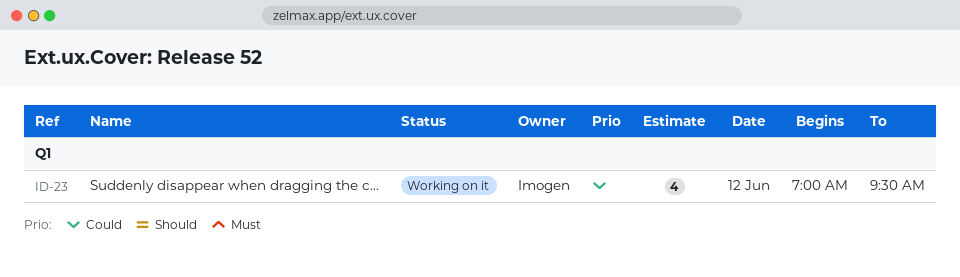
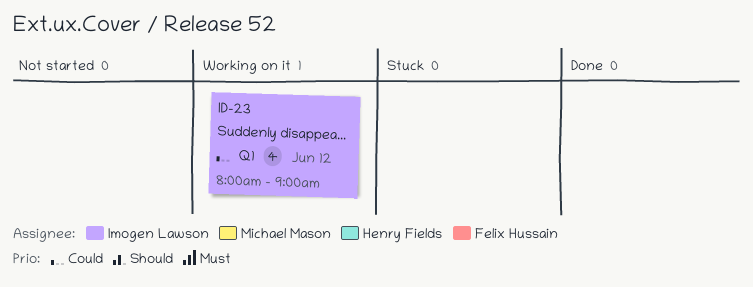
ID-23, begins: 07:00 -> 08:00
ID-23, ends: 09:30 -> 09:00

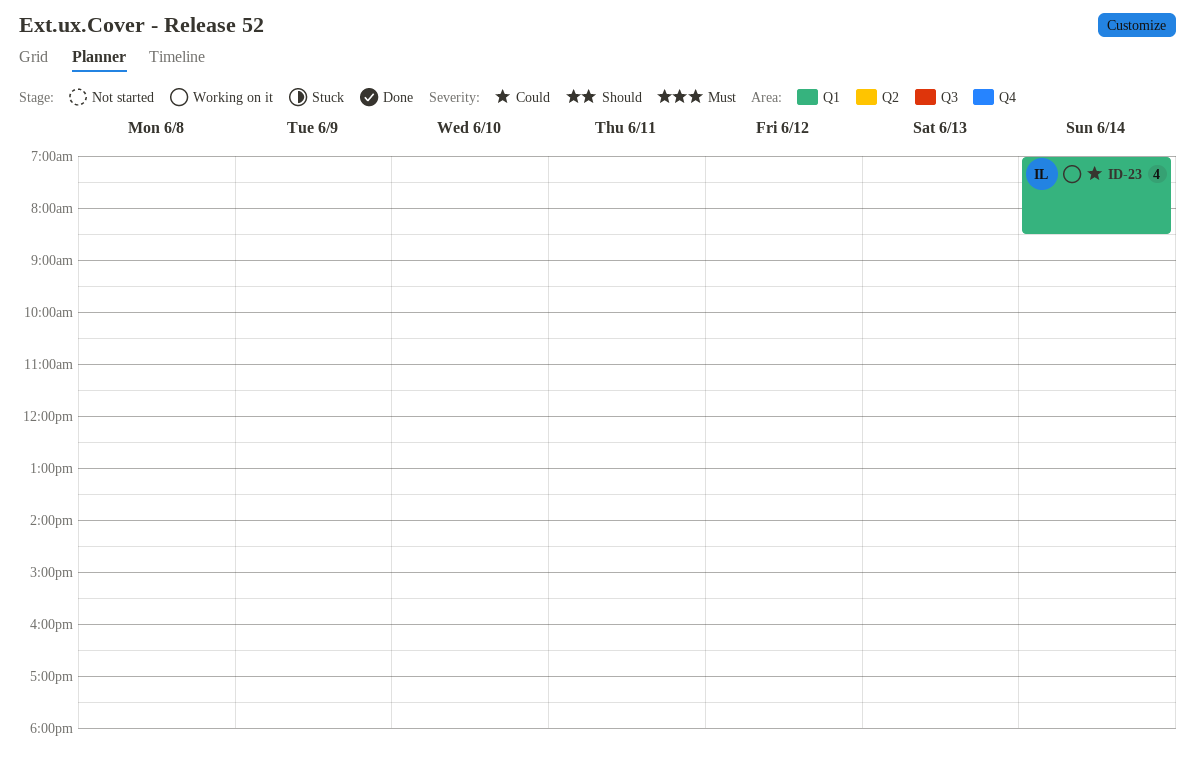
ID-23, day: Jun 12 -> Jun 14
ID-23, begins: 08:00 -> 07:00
ID-23, ends: 09:00 -> 08:30

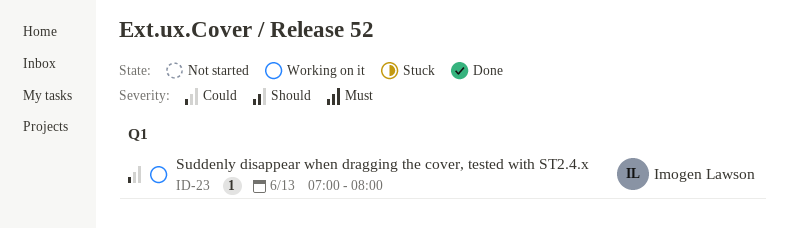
ID-23, estimate: 4 -> 1
ID-23, day: Jun 14 -> Jun 13
ID-23, ends: 08:30 -> 08:00

